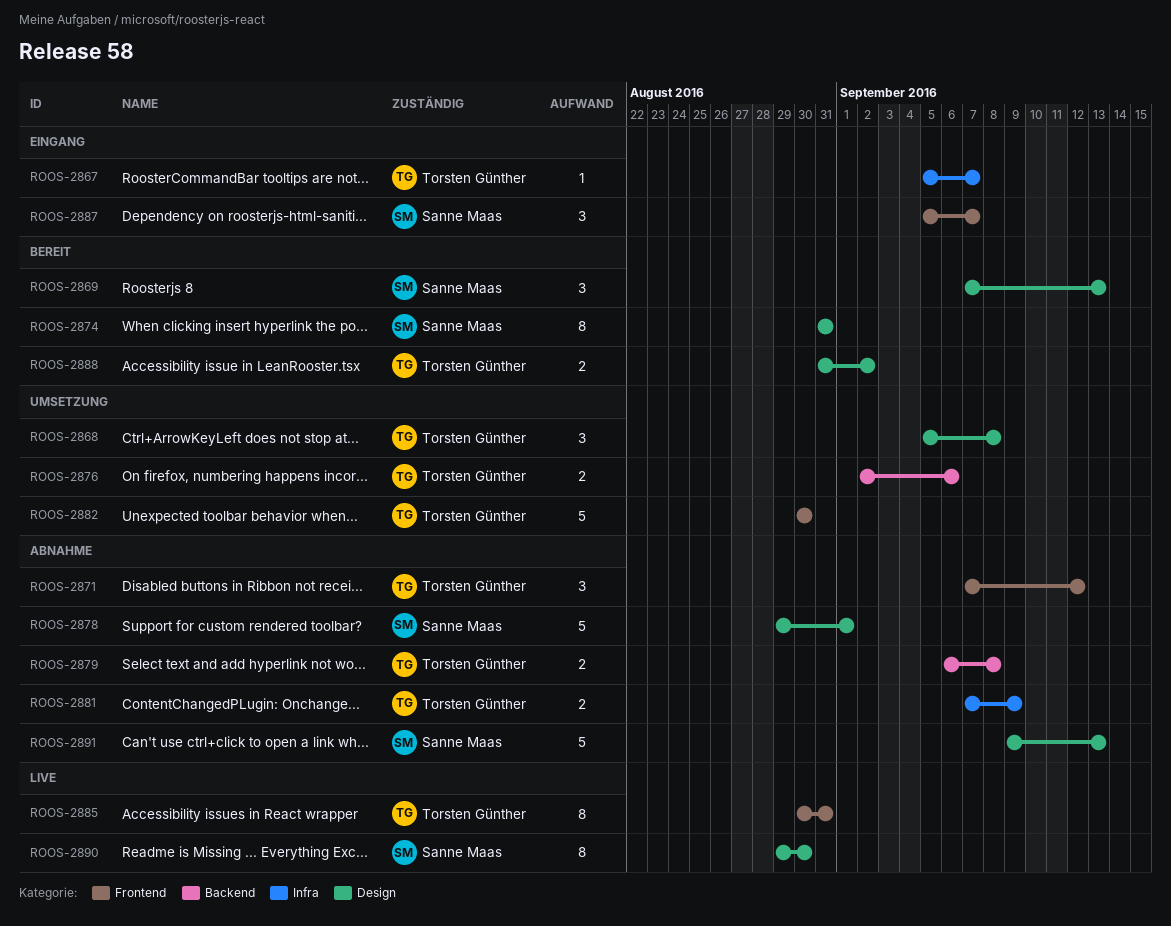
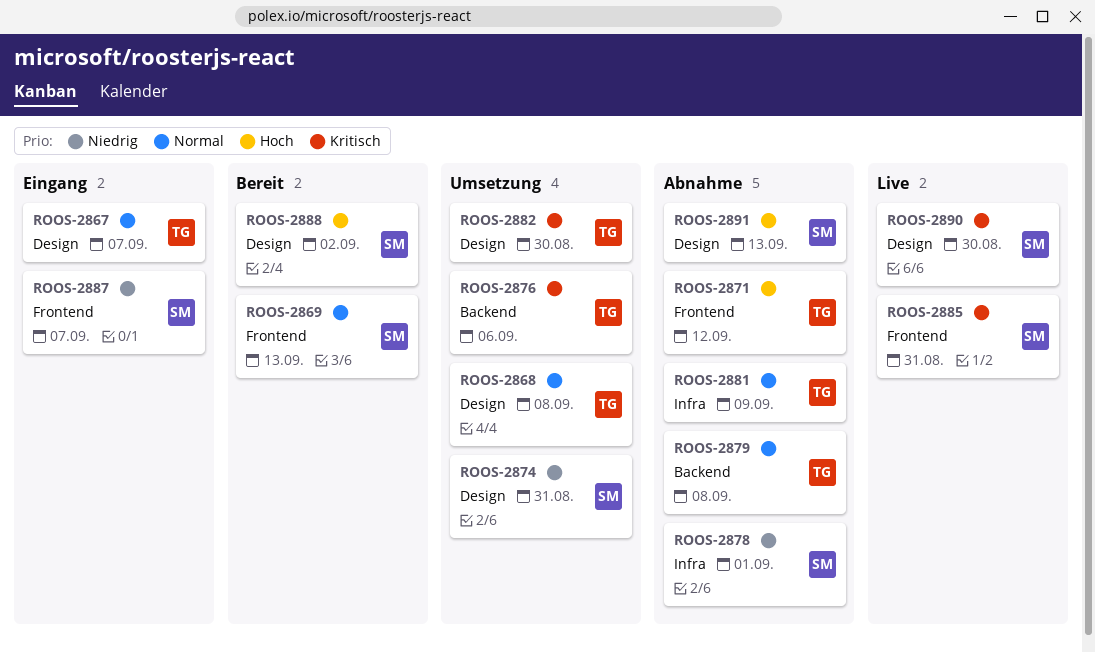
ROOS-2867, label: Infra -> Design
ROOS-2869, label: Design -> Frontend
ROOS-2874, status: Bereit -> Umsetzung
ROOS-2878, label: Design -> Infra
ROOS-2882, label: Frontend -> Design
ROOS-2885, owner: Torsten Günther -> Sanne Maas
ROOS-2888, owner: Torsten Günther -> Sanne Maas

